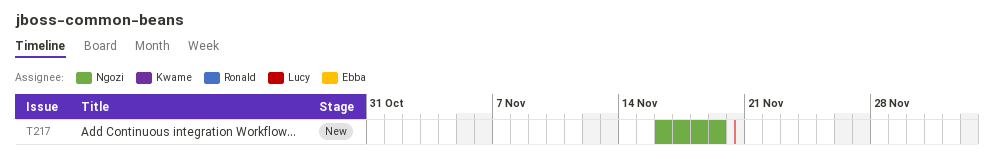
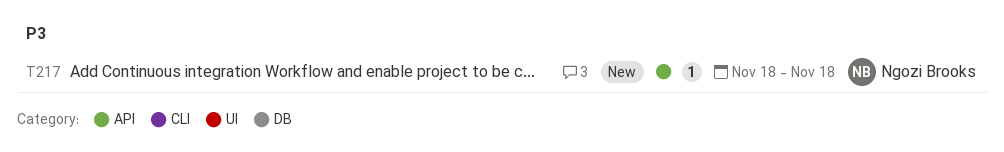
T217, start: Nov 16 -> Nov 18
T217, due: Nov 19 -> Nov 18

